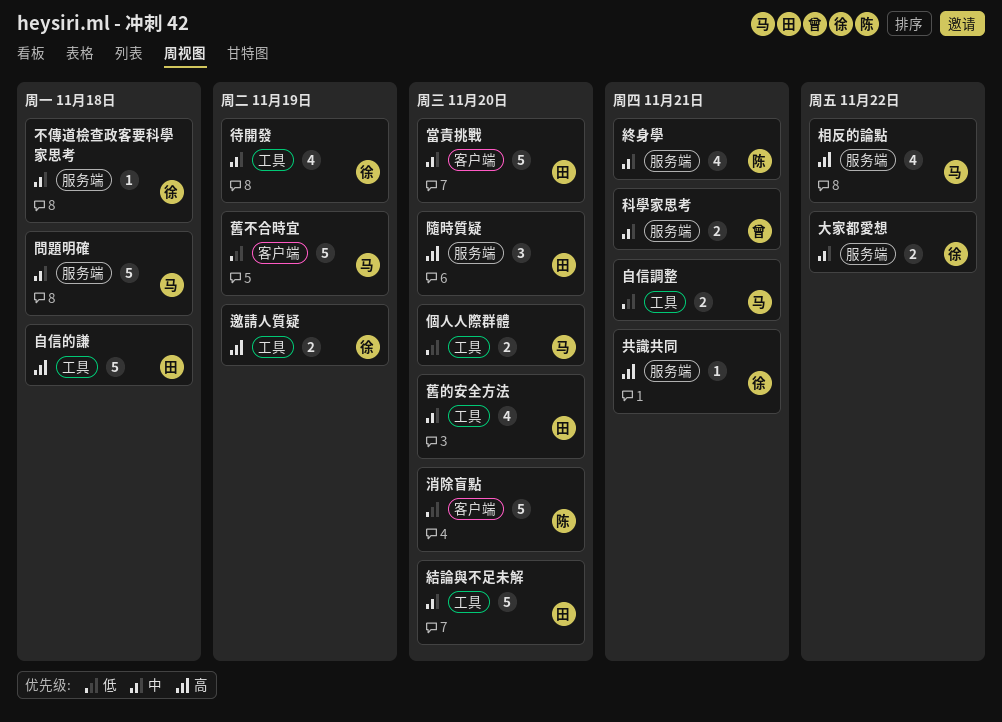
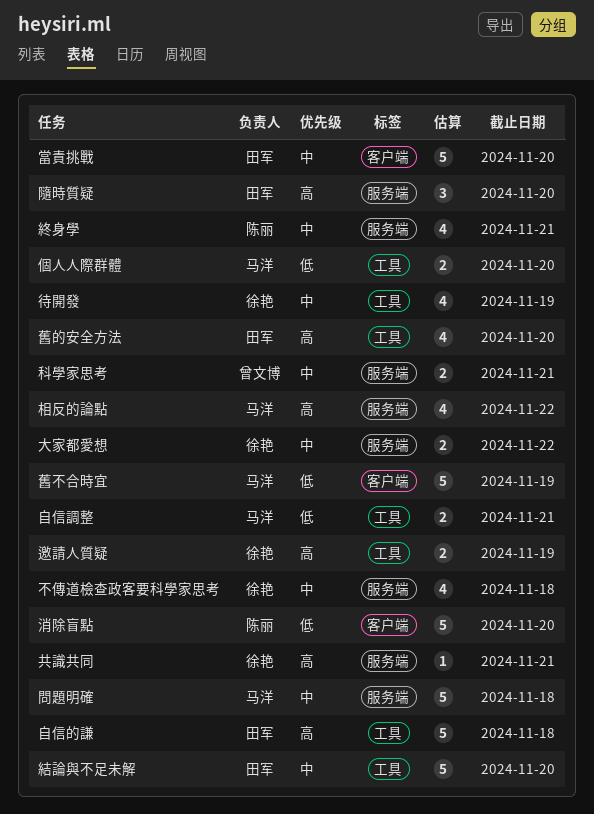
不傳道檢查政客要科學家思考, estimate: 1 -> 4
舊的安全方法, priority: 中 -> 高

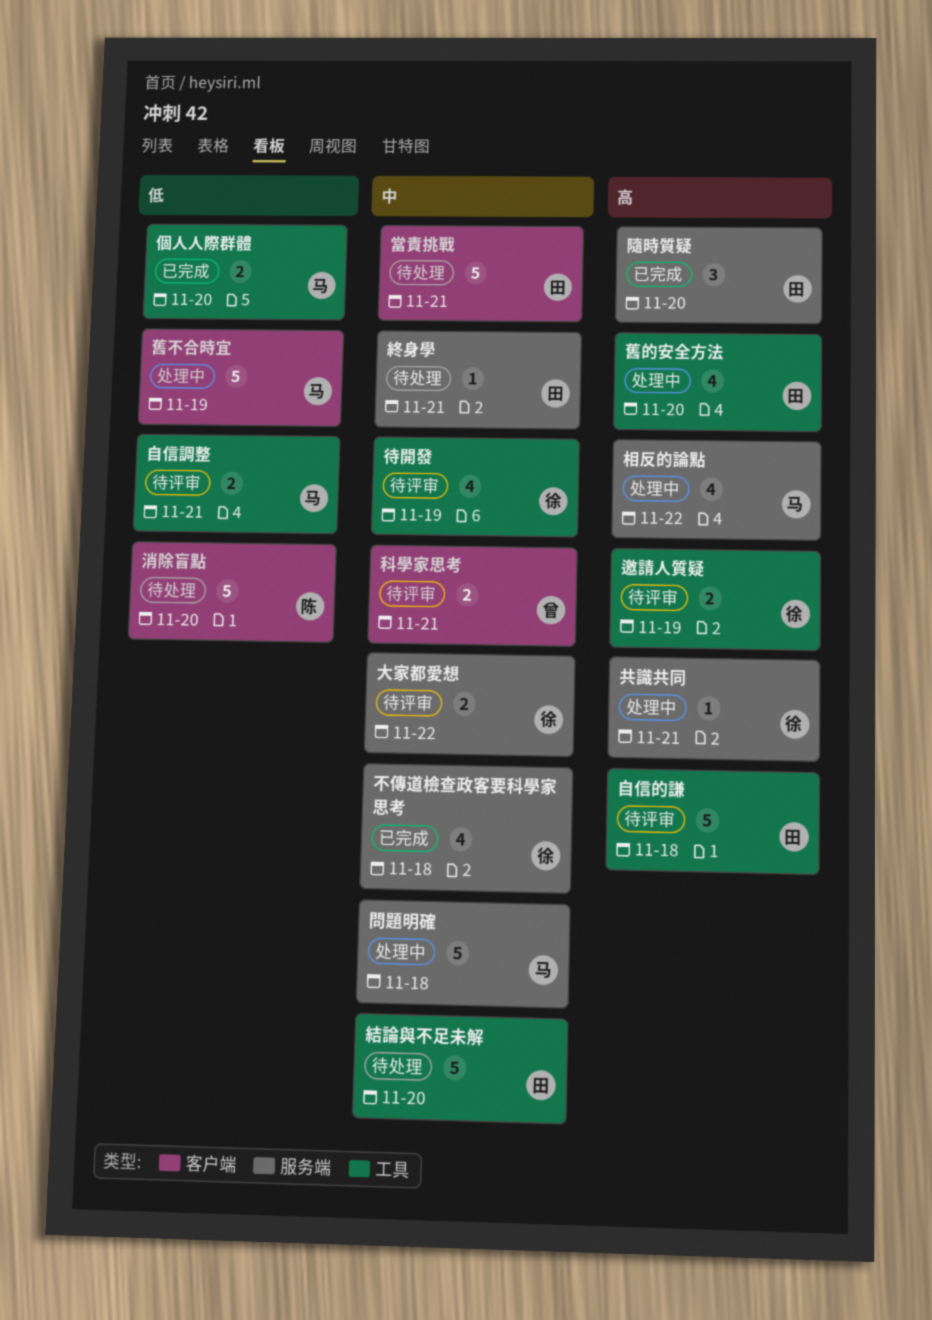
當責挑戰, due: Nov 20 -> Nov 21
科學家思考, label: 服务端 -> 客户端
終身學, owner: 陈丽 -> 田军
終身學, estimate: 4 -> 1

